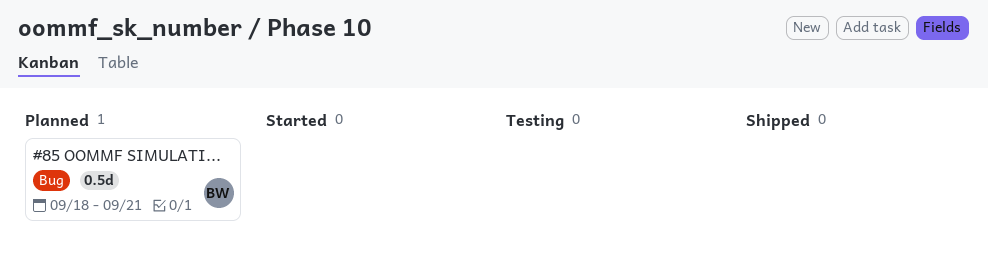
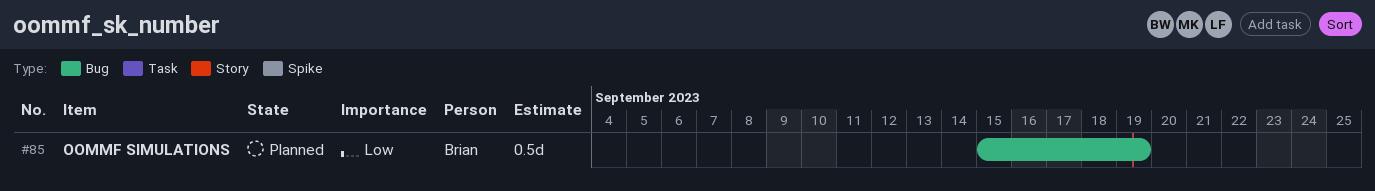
#85, start: Sep 18 -> Sep 15
#85, due: Sep 21 -> Sep 19

